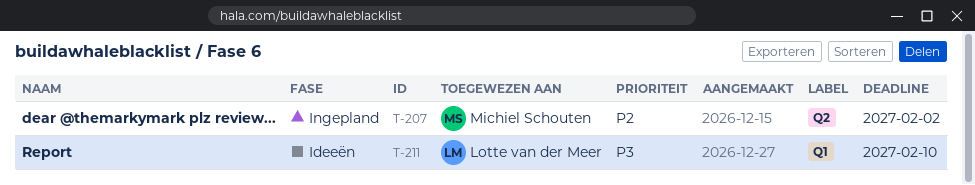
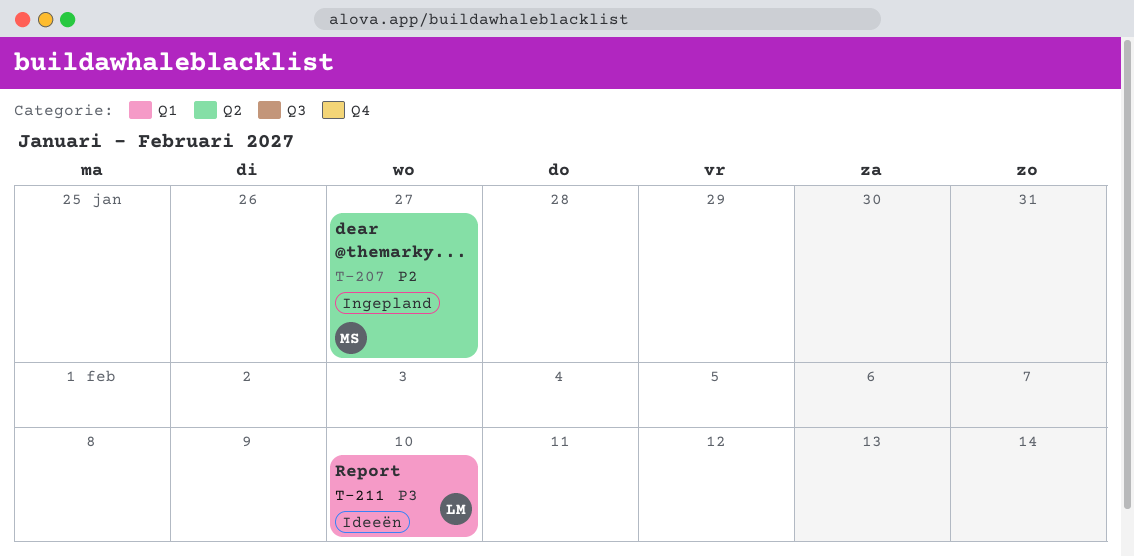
T-207, due: Feb 2 -> Jan 27

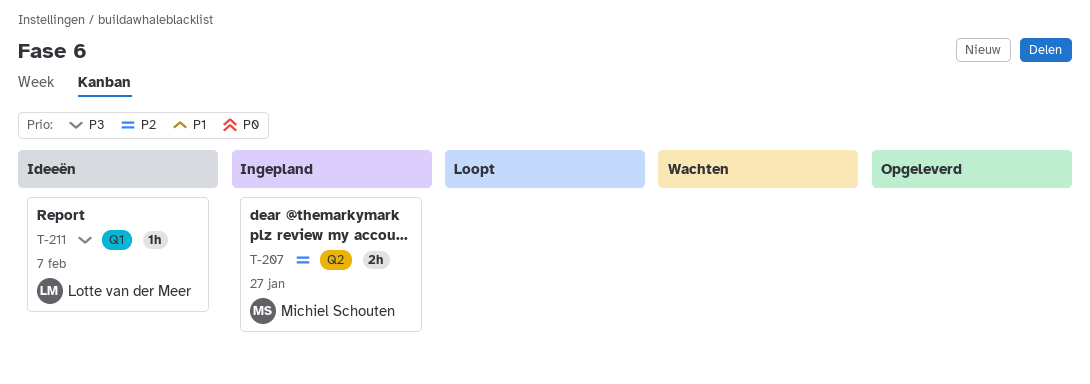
T-211, due: Feb 10 -> Feb 7

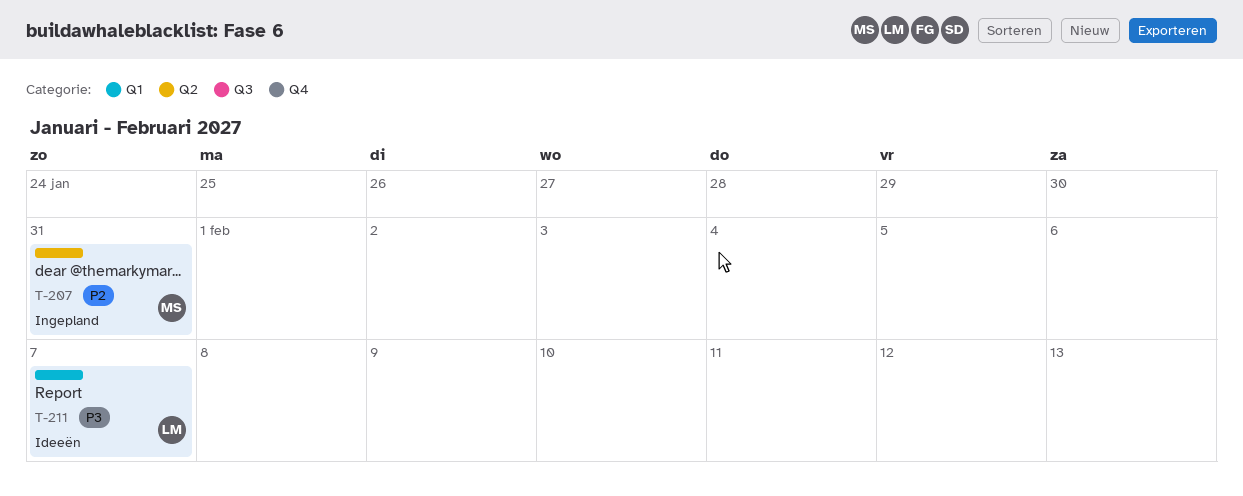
T-207, due: Jan 27 -> Jan 31

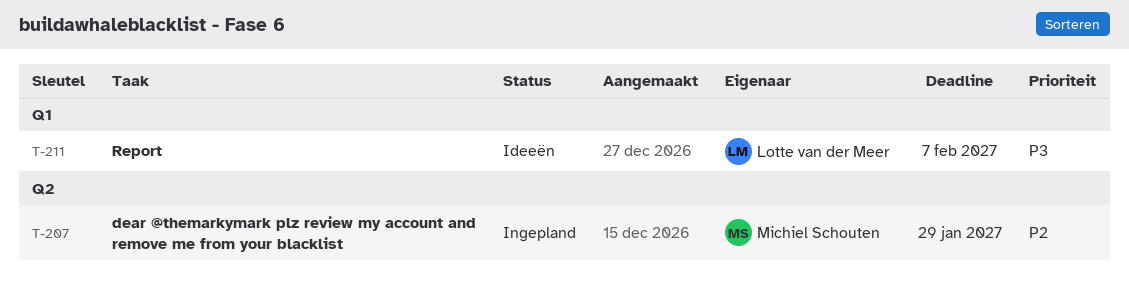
T-207, due: Jan 31 -> Jan 29

